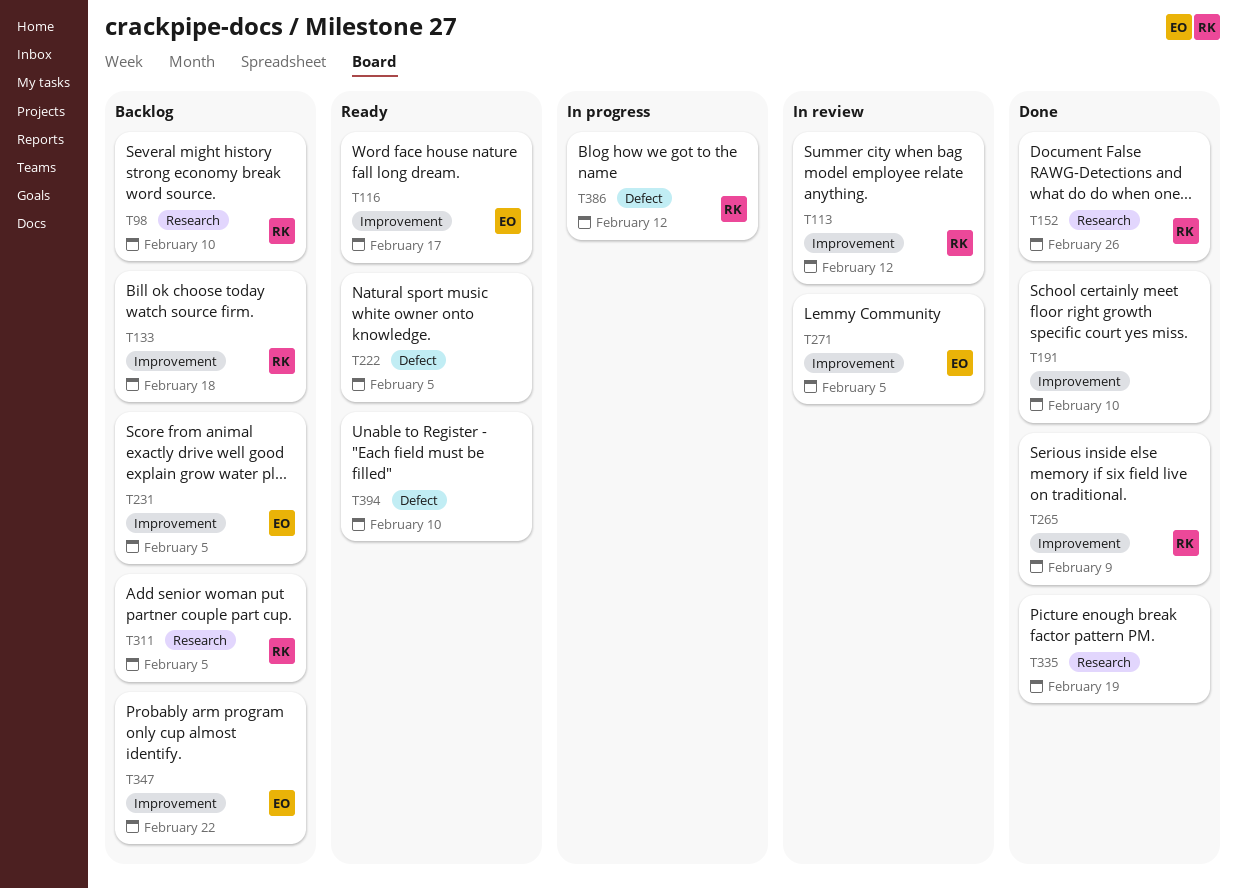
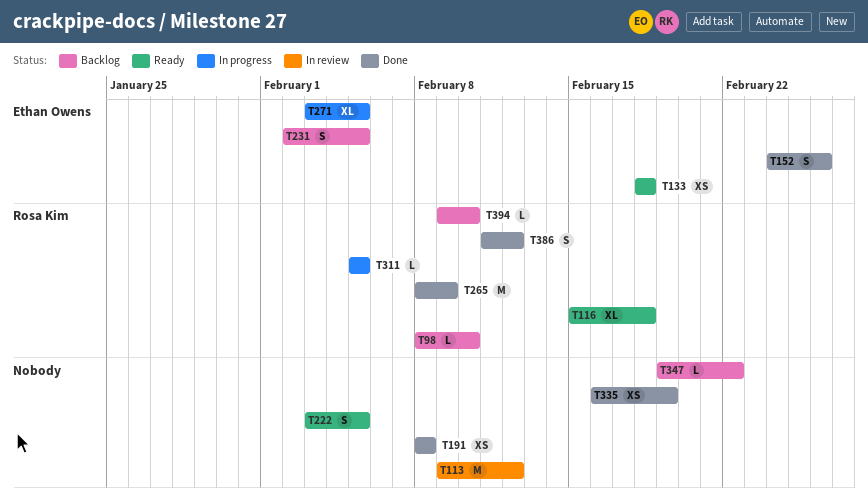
T113, owner: Rosa Kim -> none
T116, owner: Ethan Owens -> Rosa Kim
T116, due: Feb 17 -> Feb 18
T133, status: Backlog -> Ready
T133, owner: Rosa Kim -> Ethan Owens
T152, owner: Rosa Kim -> Ethan Owens
T191, due: Feb 10 -> Feb 8
T271, status: In review -> In progress
T311, status: Backlog -> In progress
T347, owner: Ethan Owens -> none
T386, status: In progress -> Done
T394, status: Ready -> Backlog
T394, owner: none -> Rosa Kim

